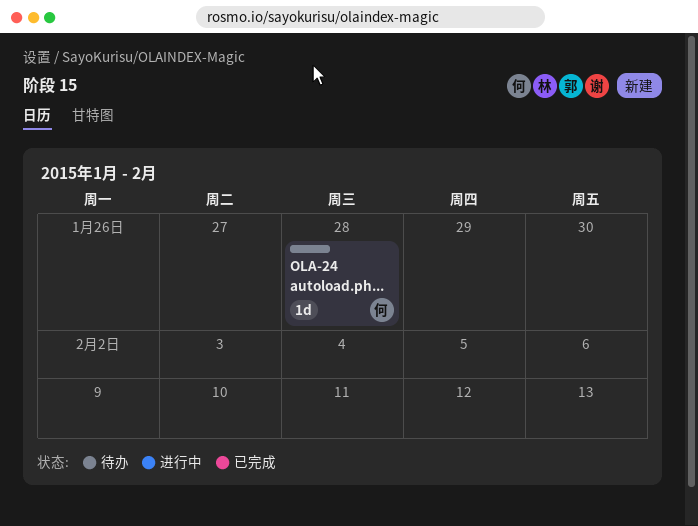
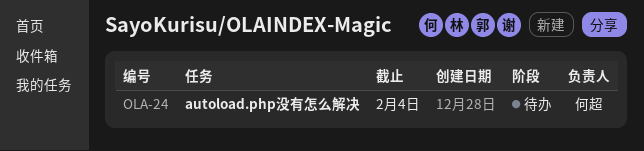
OLA-24, due: Jan 28 -> Feb 4

